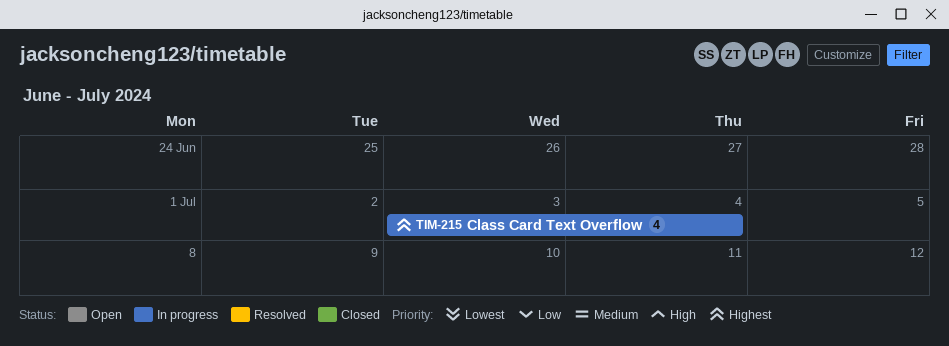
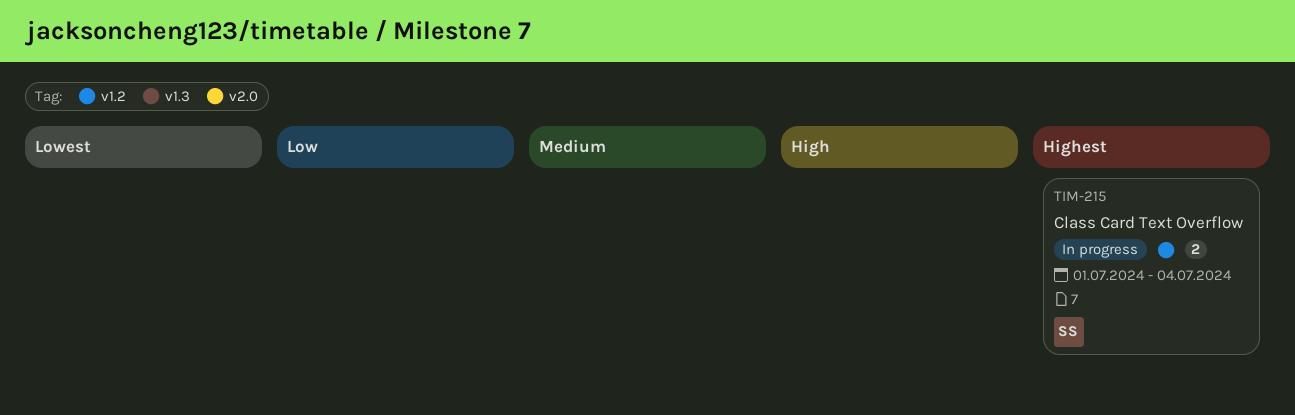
TIM-215, estimate: 4 -> 2
TIM-215, start: Jul 3 -> Jul 1

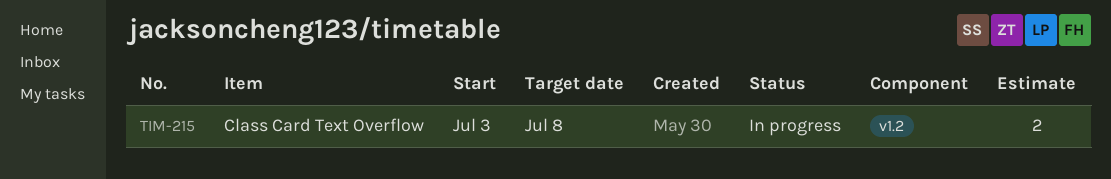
TIM-215, start: Jul 1 -> Jul 3
TIM-215, due: Jul 4 -> Jul 8

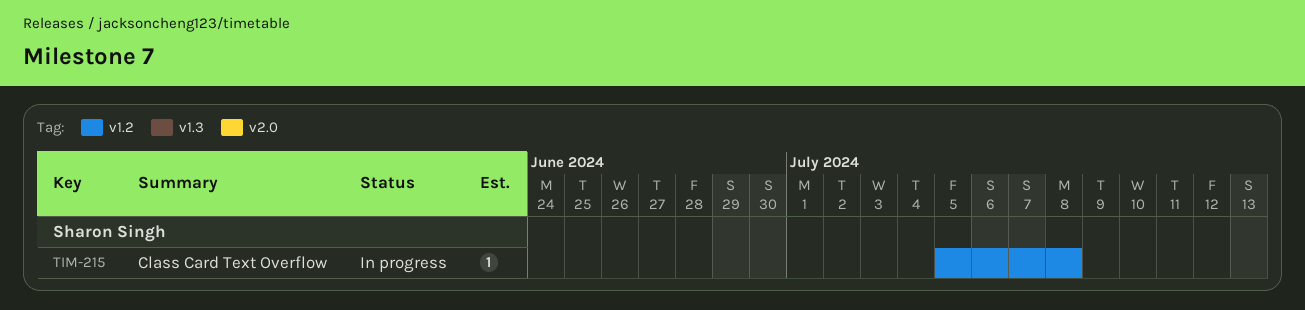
TIM-215, estimate: 2 -> 1
TIM-215, start: Jul 3 -> Jul 5

